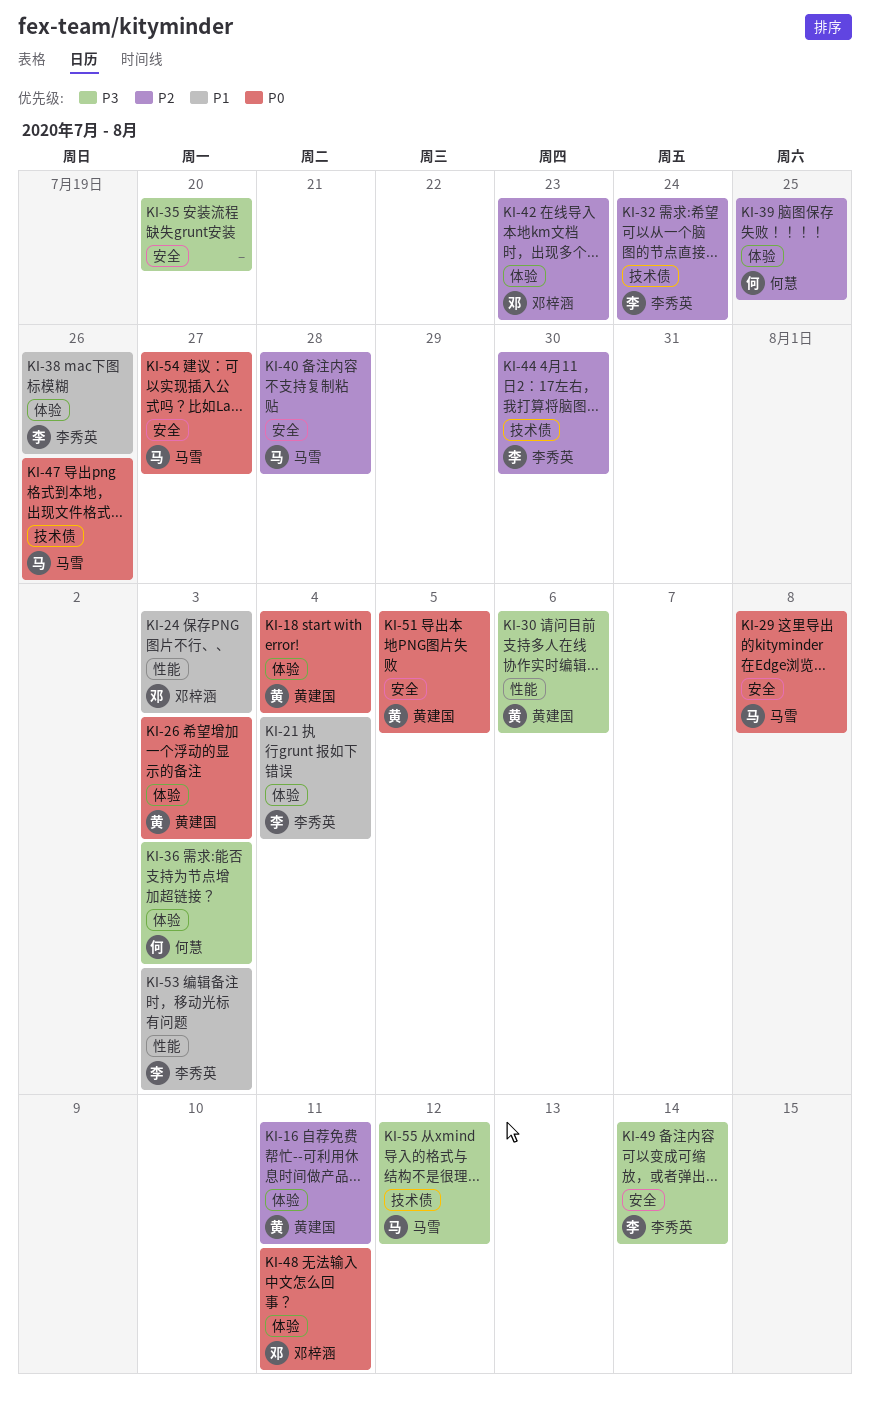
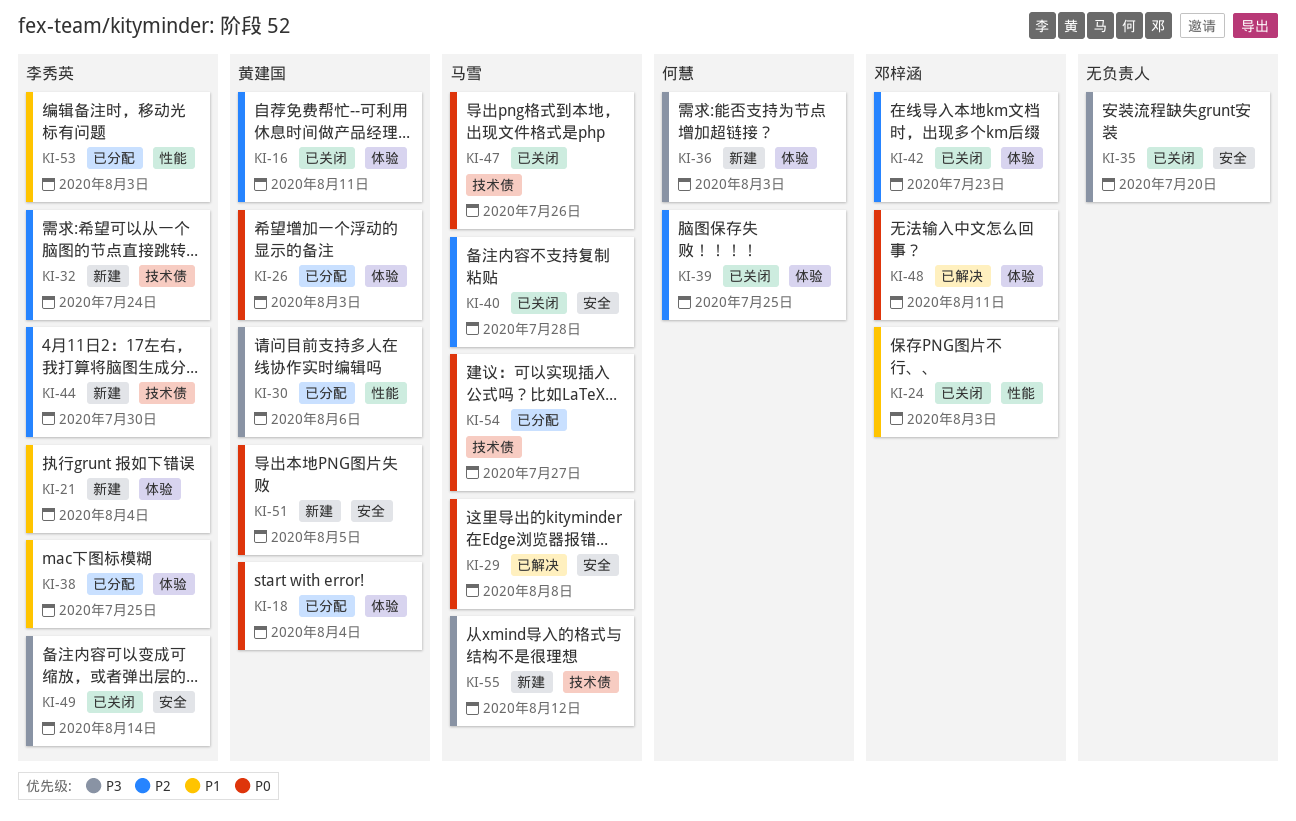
KI-38, due: Jul 26 -> Jul 25
KI-54, label: 安全 -> 技术债

